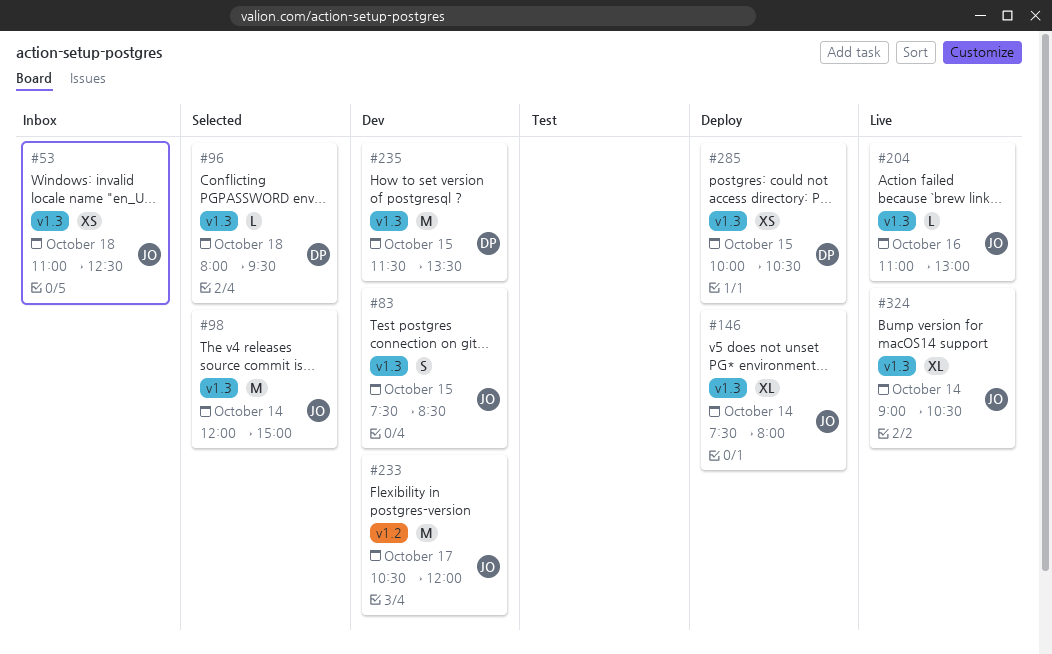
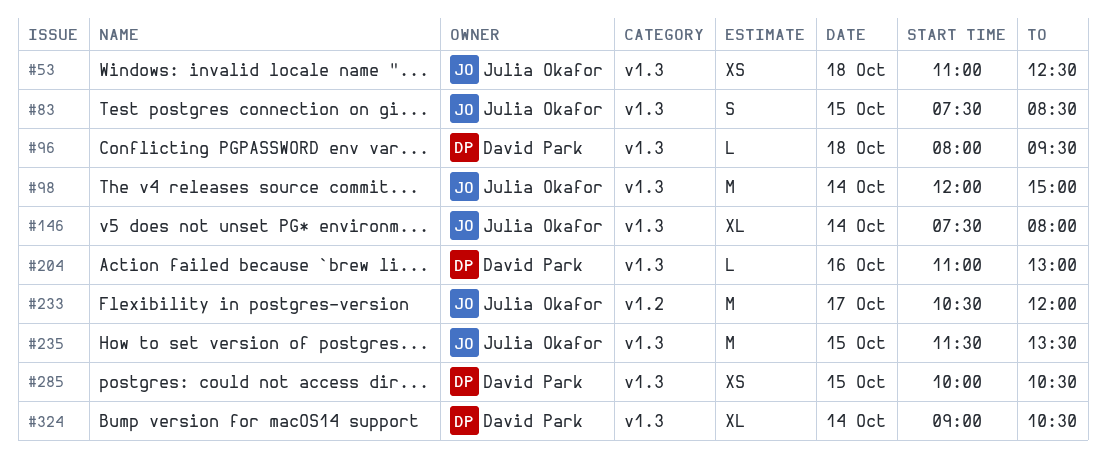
#204, owner: Julia Okafor -> David Park
#235, owner: David Park -> Julia Okafor
#324, owner: Julia Okafor -> David Park

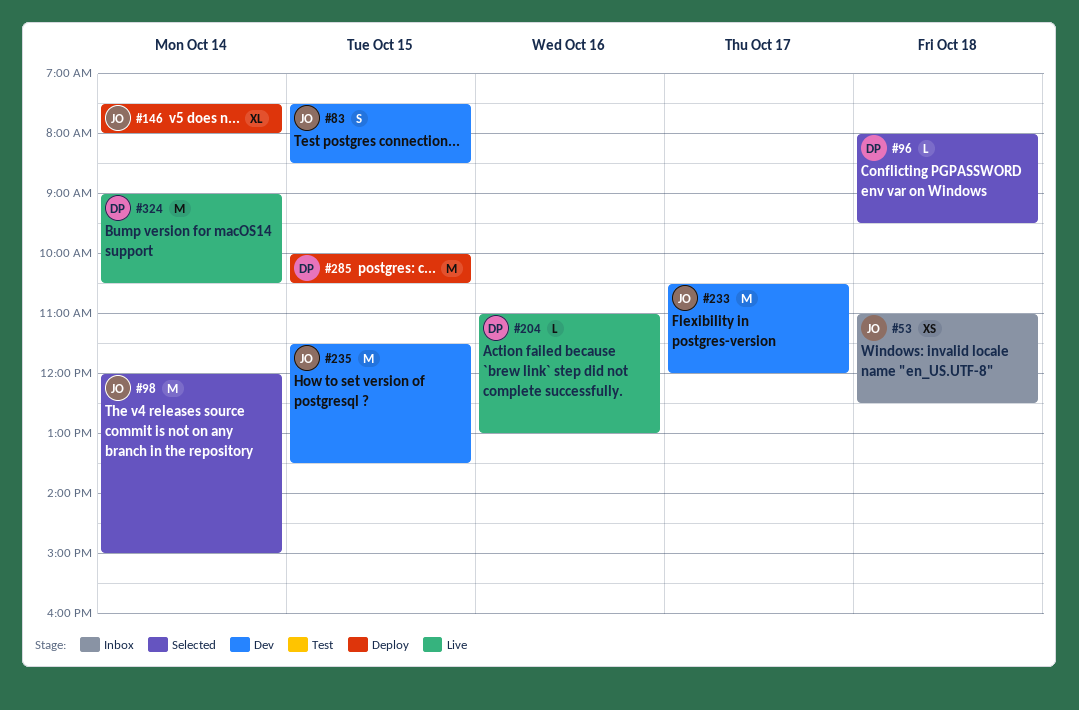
#285, estimate: XS -> M
#324, estimate: XL -> M

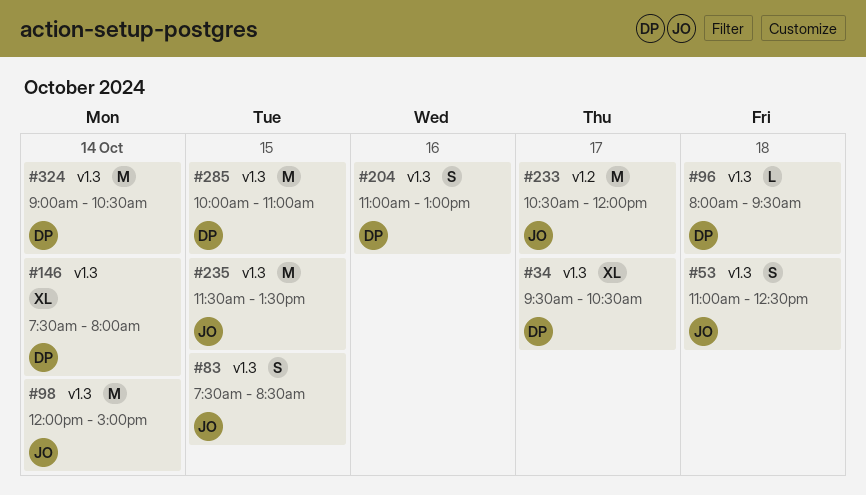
#34: none -> present
#53, estimate: XS -> S
#146, owner: JO -> DP
#204, estimate: L -> S
#285, ends: 10:30 -> 11:00

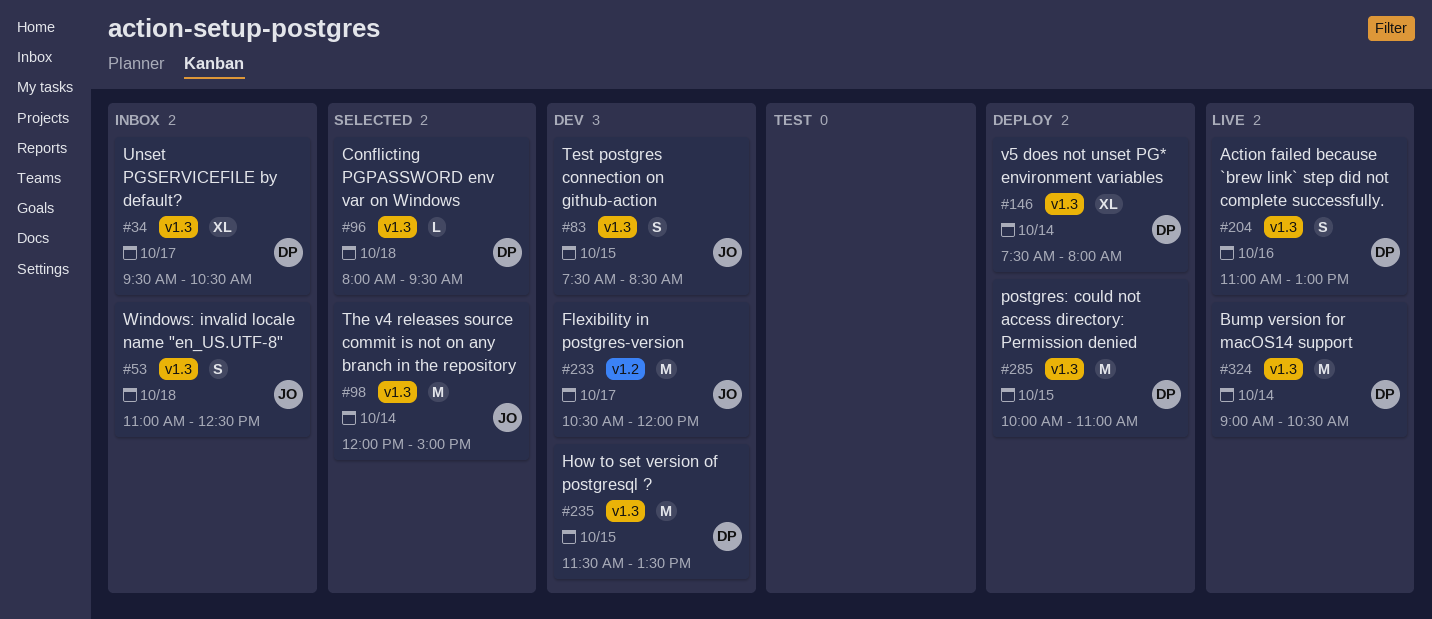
#235, owner: JO -> DP

